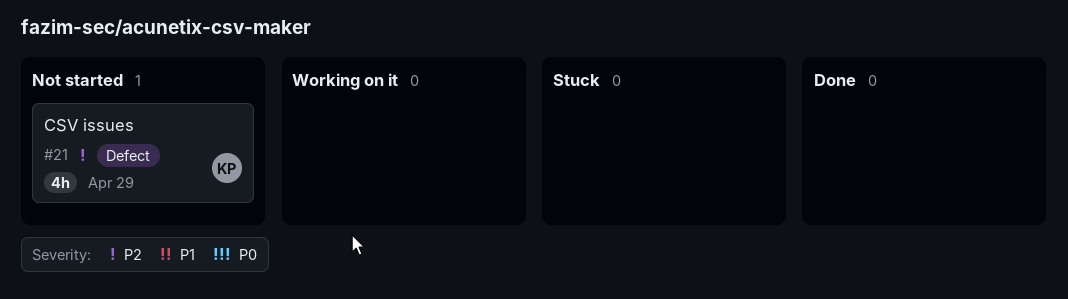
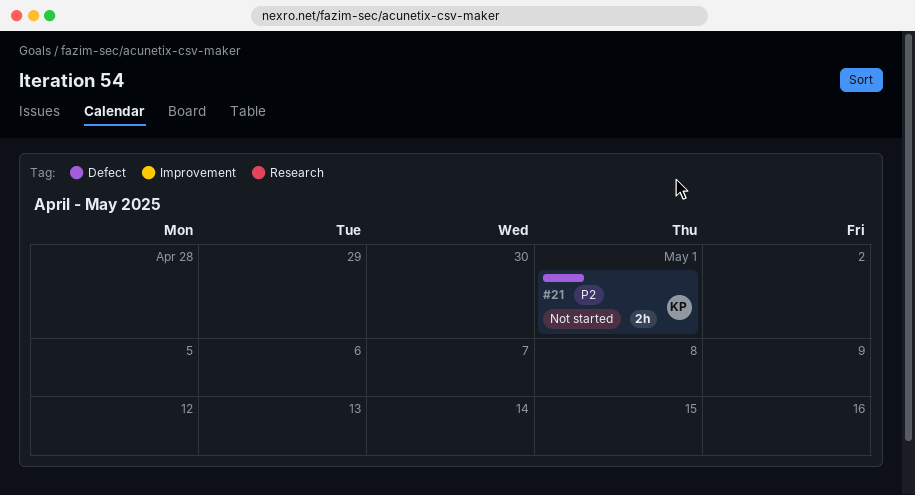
#21, estimate: 4h -> 2h
#21, due: Apr 29 -> May 1

